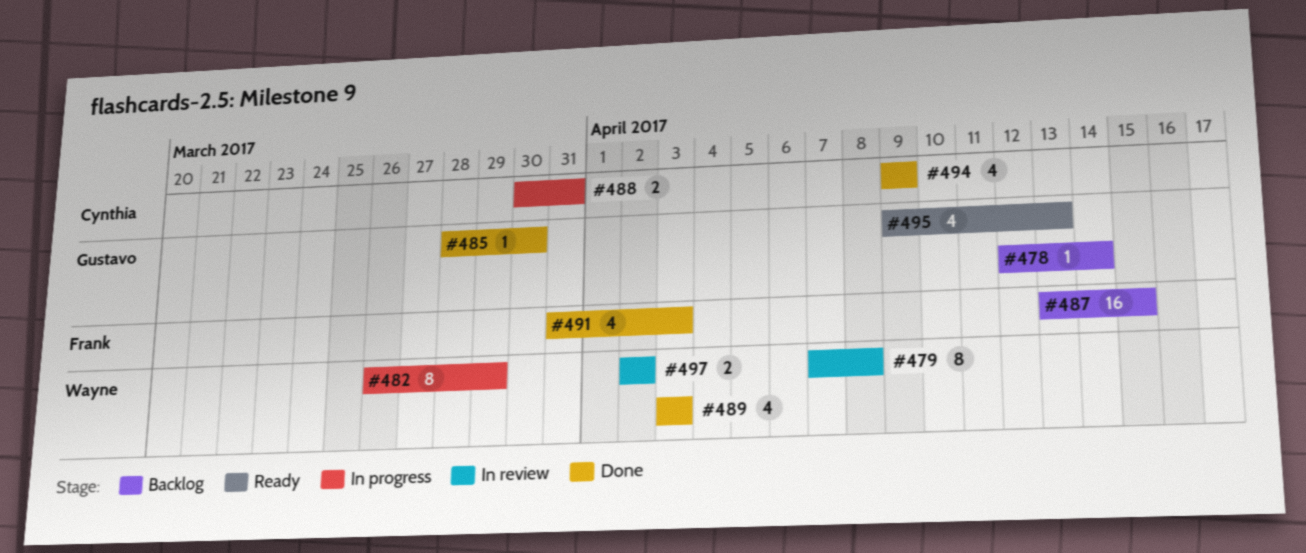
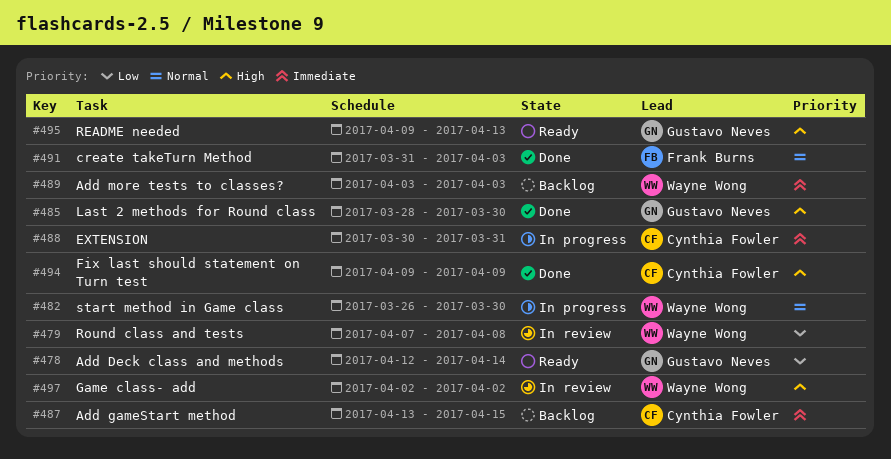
#478, status: Backlog -> Ready
#482, due: Mar 29 -> Mar 30
#487, owner: Frank Burns -> Cynthia Fowler
#489, status: Done -> Backlog

